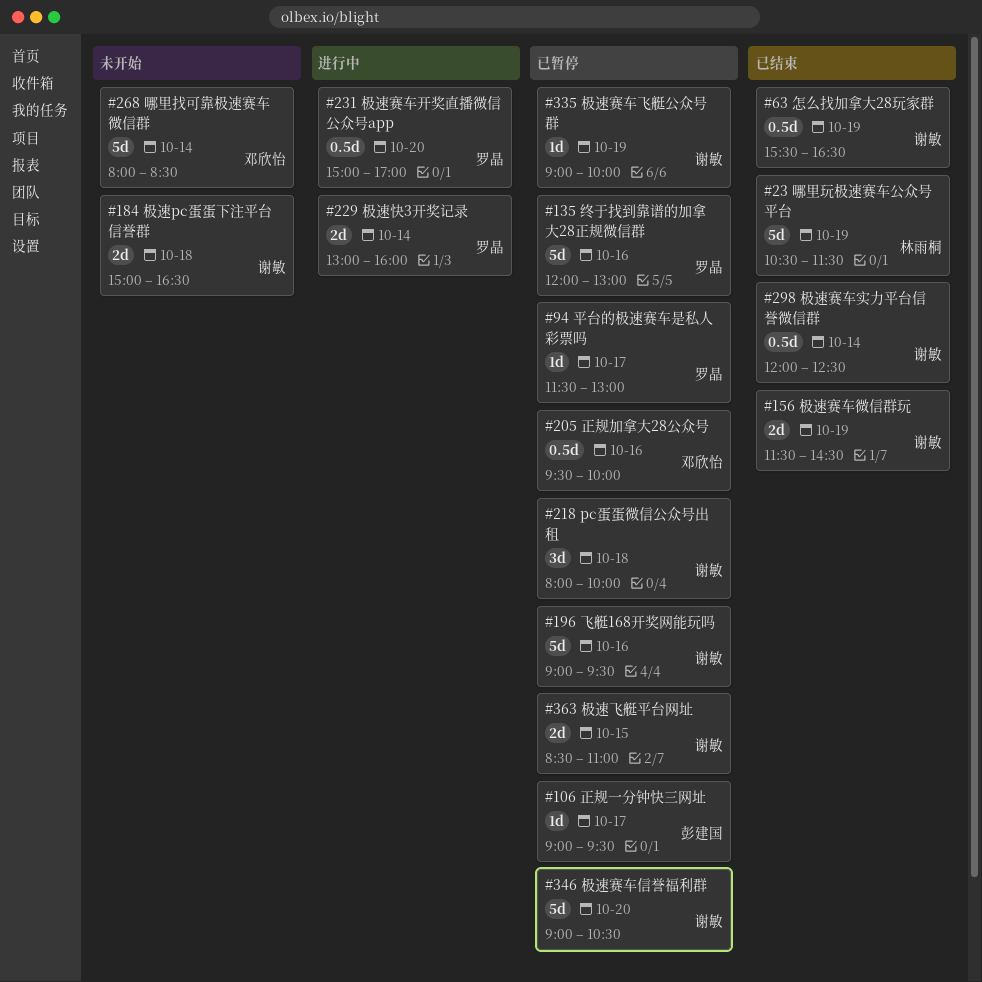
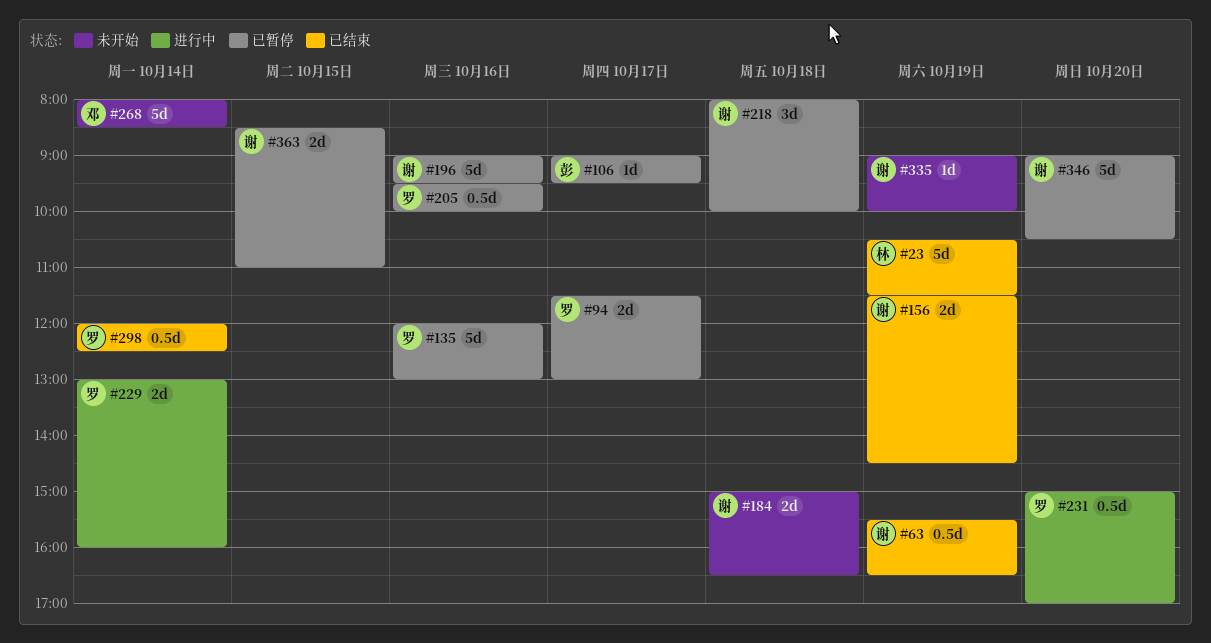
#94, estimate: 1d -> 2d
#205, owner: 邓欣怡 -> 罗晶
#298, owner: 谢敏 -> 罗晶
#335, status: 已暂停 -> 未开始

